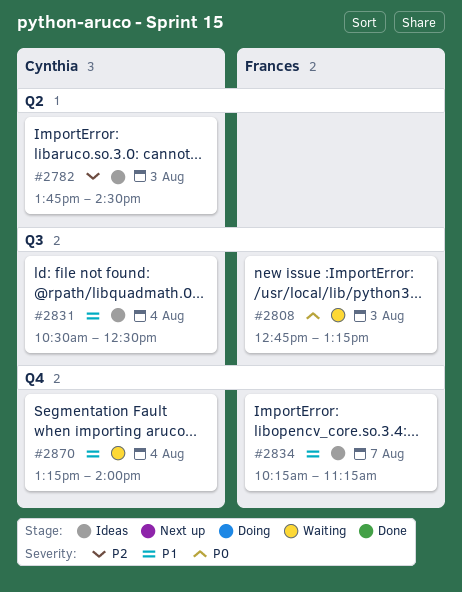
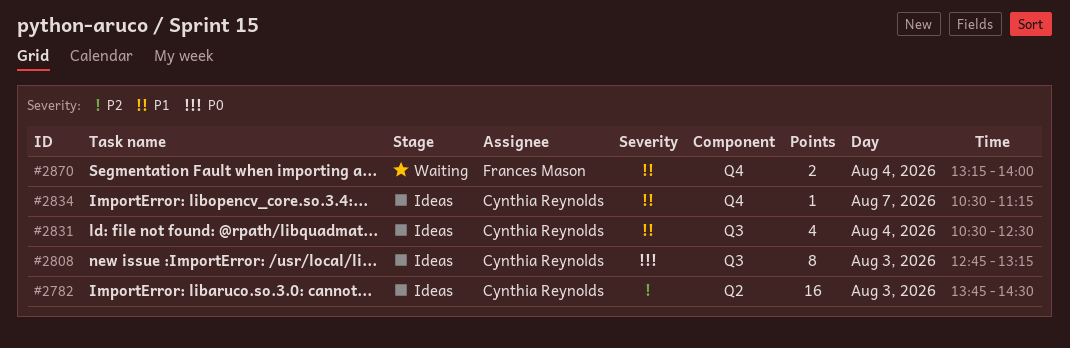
#2808, status: Waiting -> Ideas
#2808, owner: Frances Mason -> Cynthia Reynolds
#2834, owner: Frances Mason -> Cynthia Reynolds
#2834, begins: 10:15 -> 10:30
#2870, owner: Cynthia Reynolds -> Frances Mason

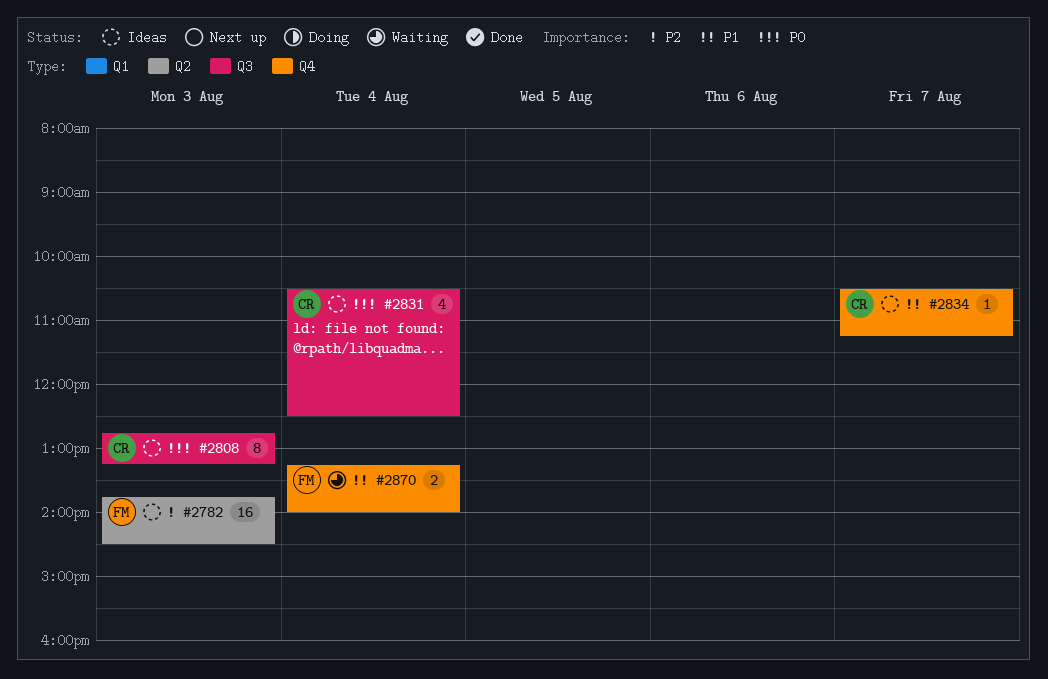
#2782, owner: Cynthia Reynolds -> Frances Mason
#2831, priority: P1 -> P0

